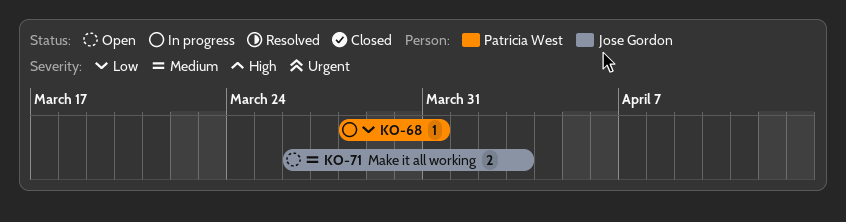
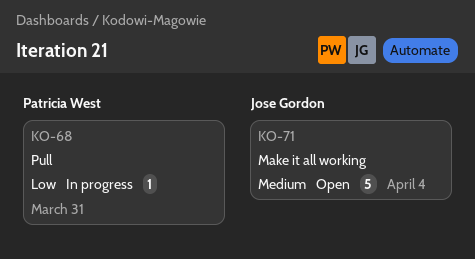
KO-71, estimate: 2 -> 5
KO-71, due: Apr 3 -> Apr 4

